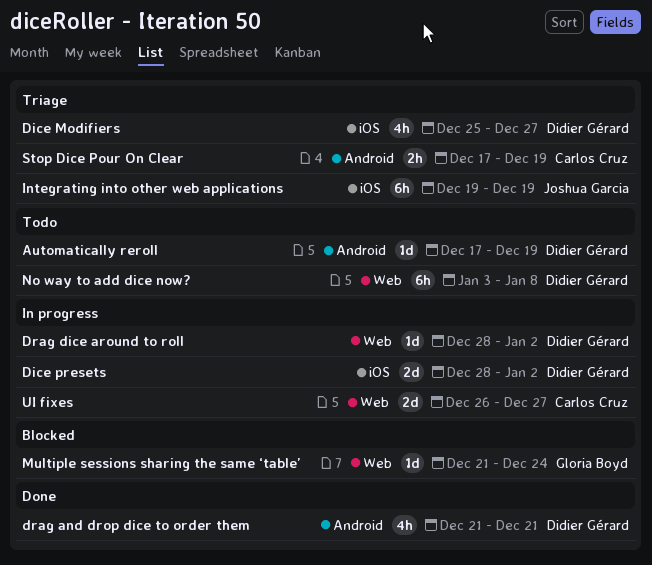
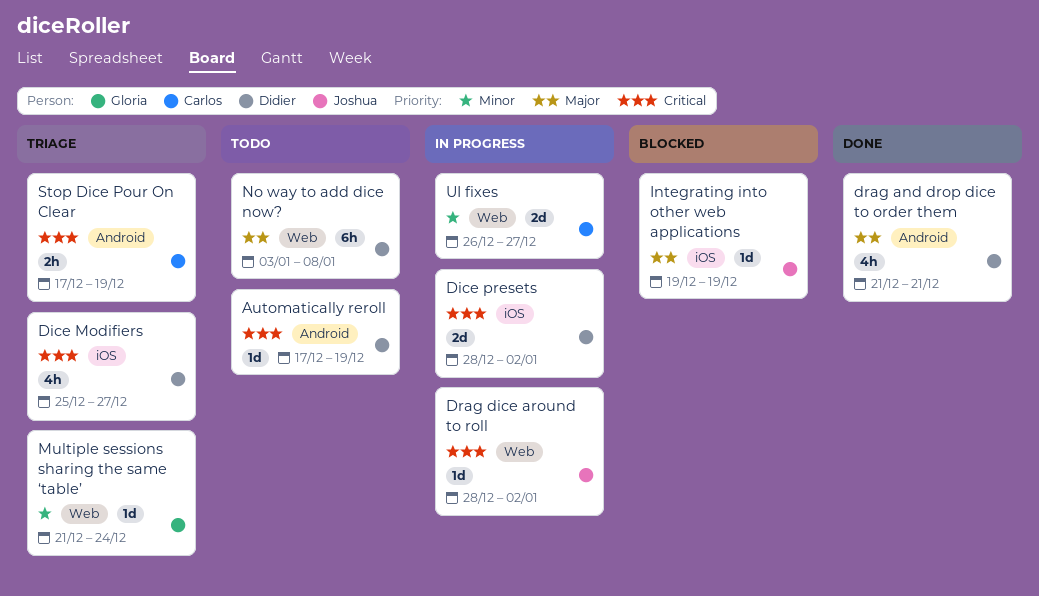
Drag dice around to roll, owner: Didier Gérard -> Joshua Garcia
Integrating into other web applications, status: Triage -> Blocked
Integrating into other web applications, estimate: 6h -> 1d
Multiple sessions sharing the same ‘table’, status: Blocked -> Triage

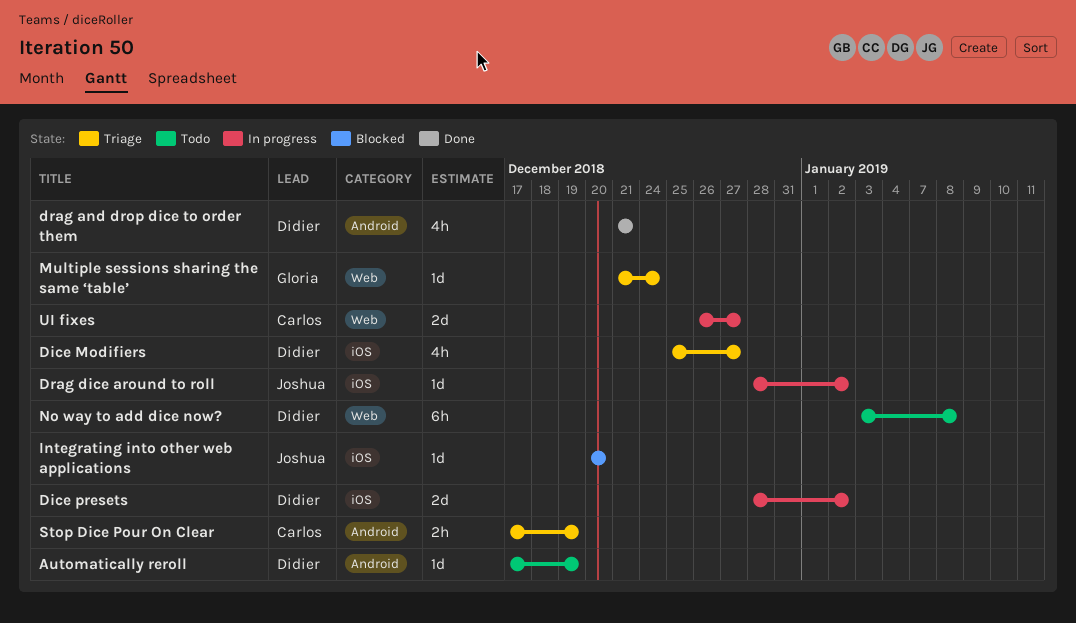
Drag dice around to roll, label: Web -> iOS
Integrating into other web applications, start: Dec 19 -> Dec 20
Integrating into other web applications, due: Dec 19 -> Dec 20

